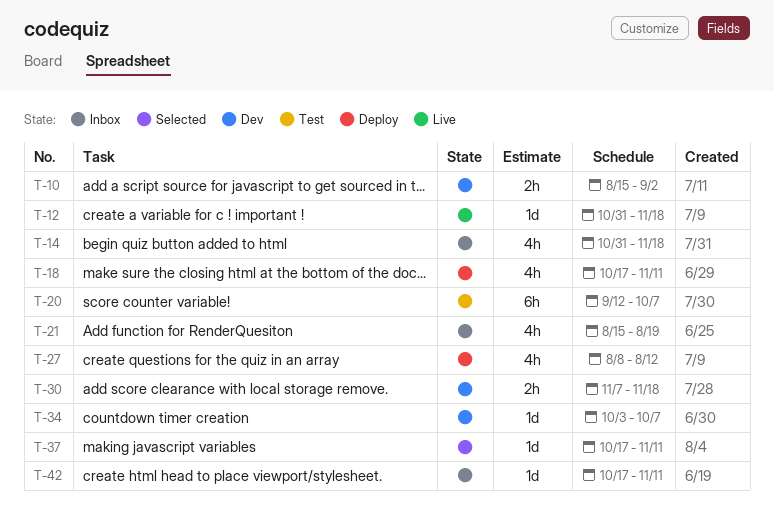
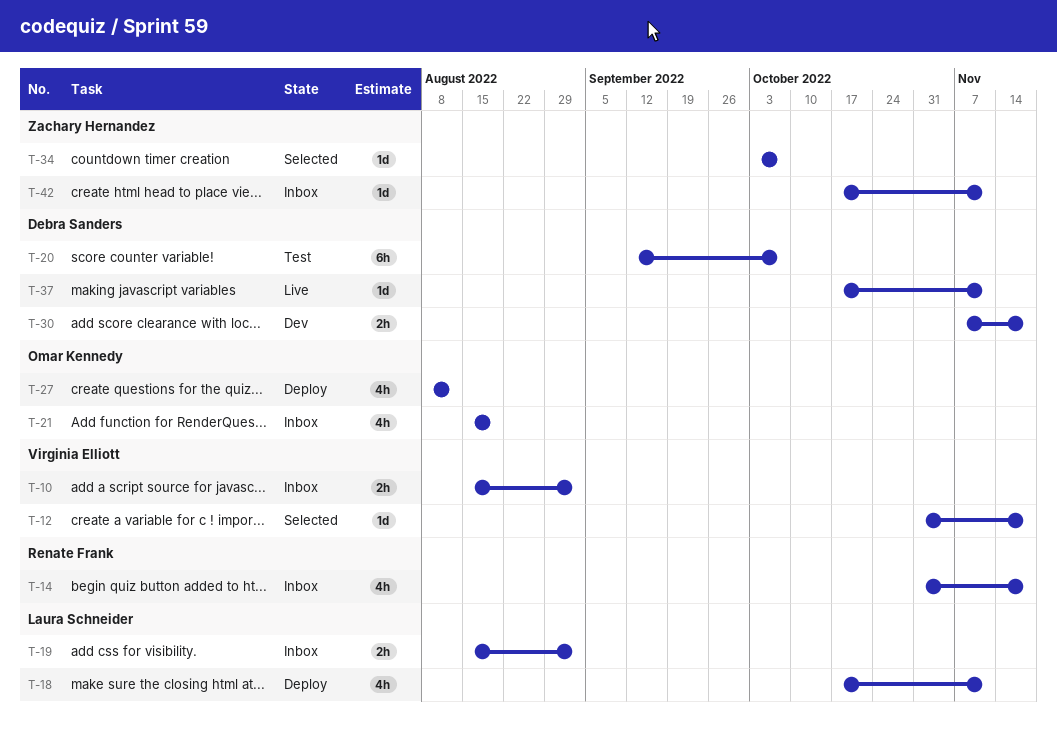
T-10, status: Dev -> Inbox
T-12, status: Live -> Selected
T-19: none -> present
T-34, status: Dev -> Selected
T-37, status: Selected -> Live

